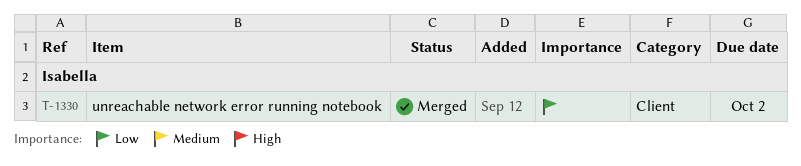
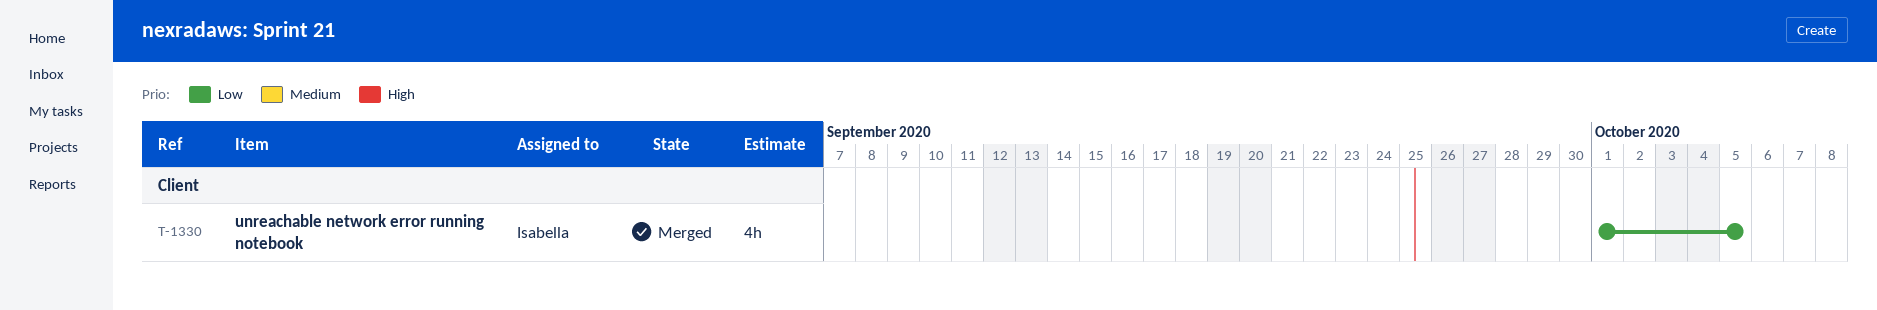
T-1330, due: Oct 2 -> Oct 5

